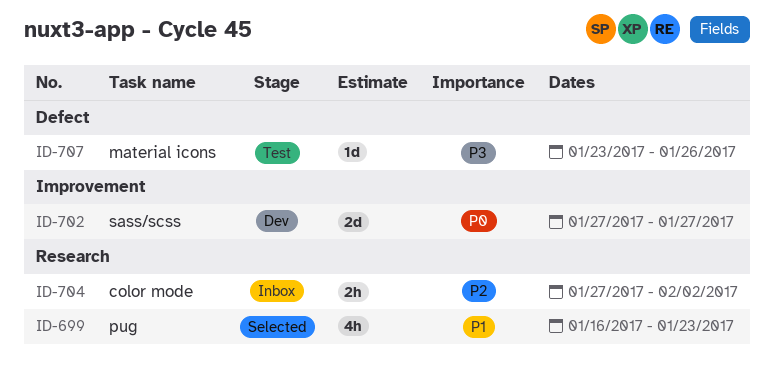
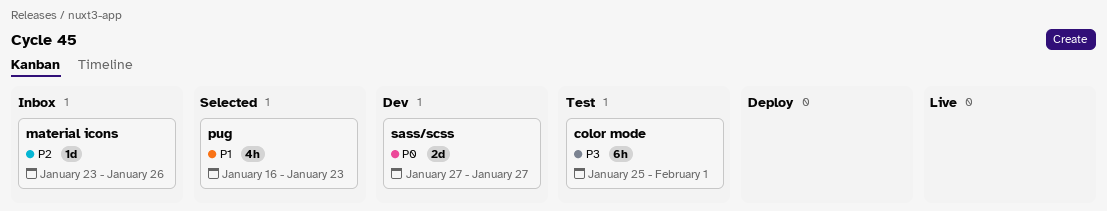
color mode, status: Inbox -> Test
color mode, priority: P2 -> P3
color mode, estimate: 2h -> 6h
color mode, start: Jan 27 -> Jan 25
color mode, due: Feb 2 -> Feb 1
material icons, status: Test -> Inbox
material icons, priority: P3 -> P2

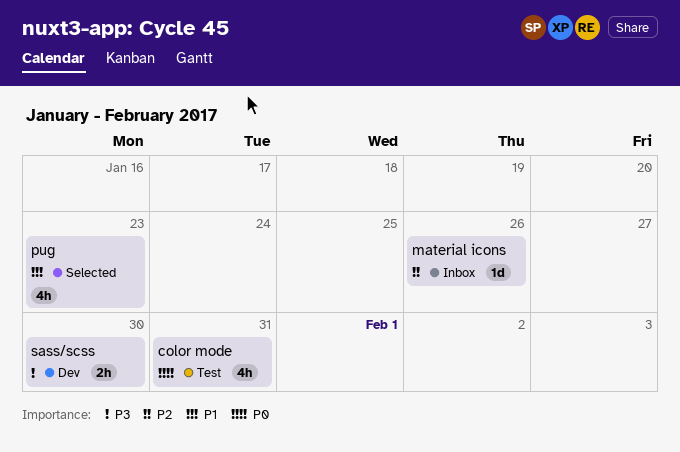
color mode, priority: P3 -> P0
color mode, estimate: 6h -> 4h
color mode, due: Feb 1 -> Jan 31
sass/scss, priority: P0 -> P3
sass/scss, estimate: 2d -> 2h
sass/scss, due: Jan 27 -> Jan 30

